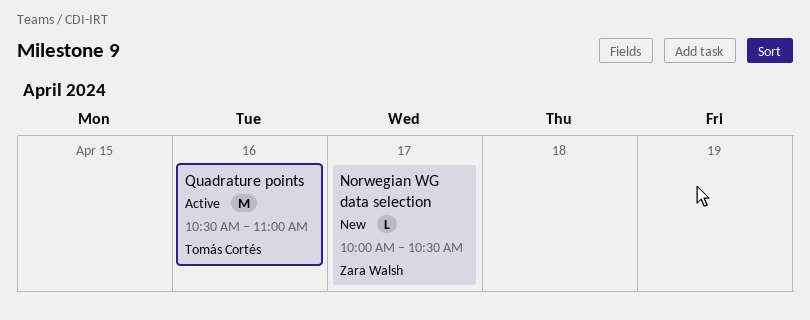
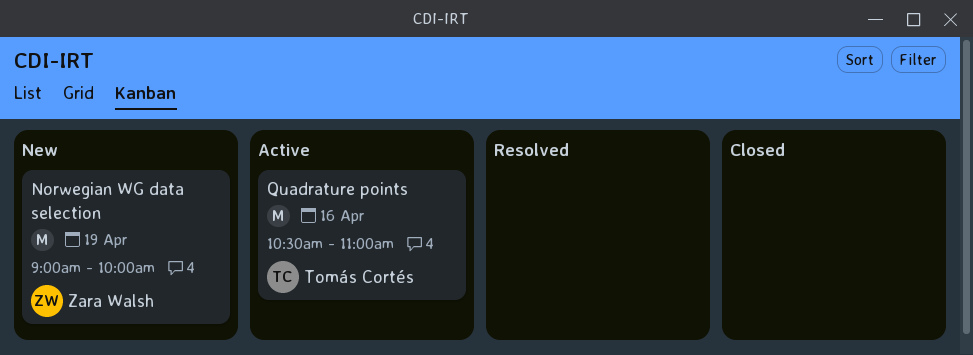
Norwegian WG data selection, estimate: L -> M
Norwegian WG data selection, day: Apr 17 -> Apr 19
Norwegian WG data selection, begins: 10:00 -> 09:00
Norwegian WG data selection, ends: 10:30 -> 10:00

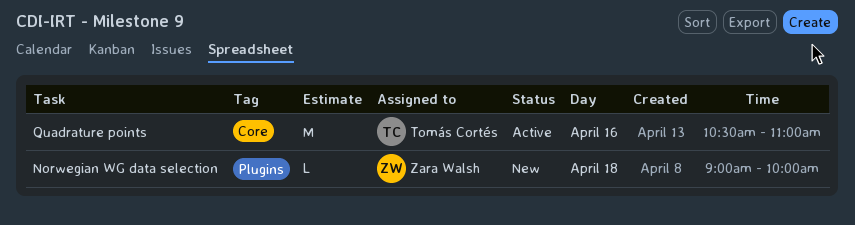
Norwegian WG data selection, estimate: M -> L
Norwegian WG data selection, day: Apr 19 -> Apr 18

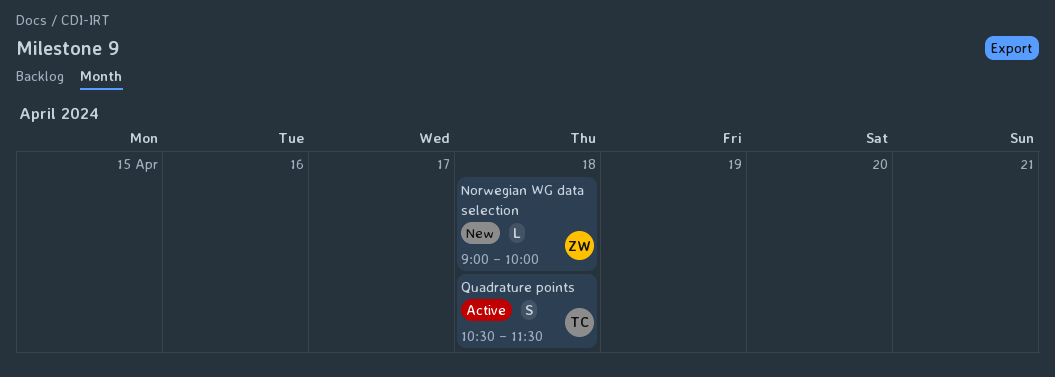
Quadrature points, estimate: M -> S
Quadrature points, day: Apr 16 -> Apr 18
Quadrature points, ends: 11:00 -> 11:30

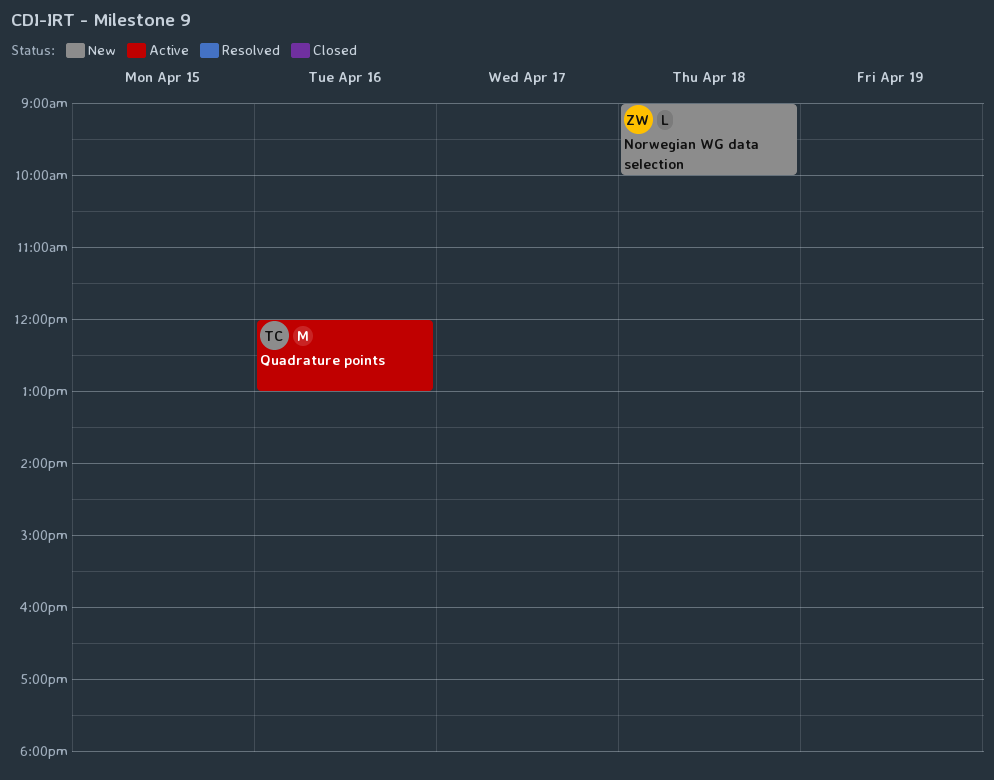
Quadrature points, estimate: S -> M
Quadrature points, day: Apr 18 -> Apr 16
Quadrature points, begins: 10:30 -> 12:00
Quadrature points, ends: 11:30 -> 13:00

